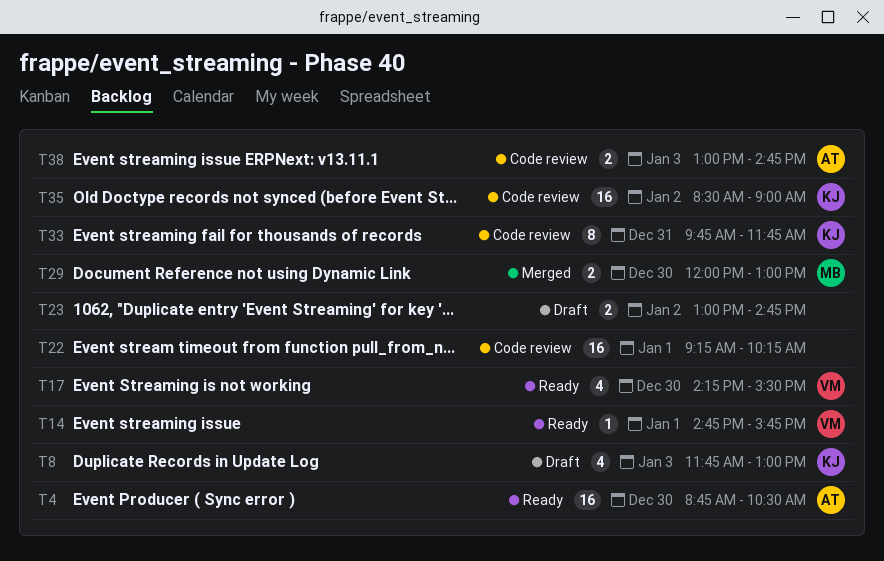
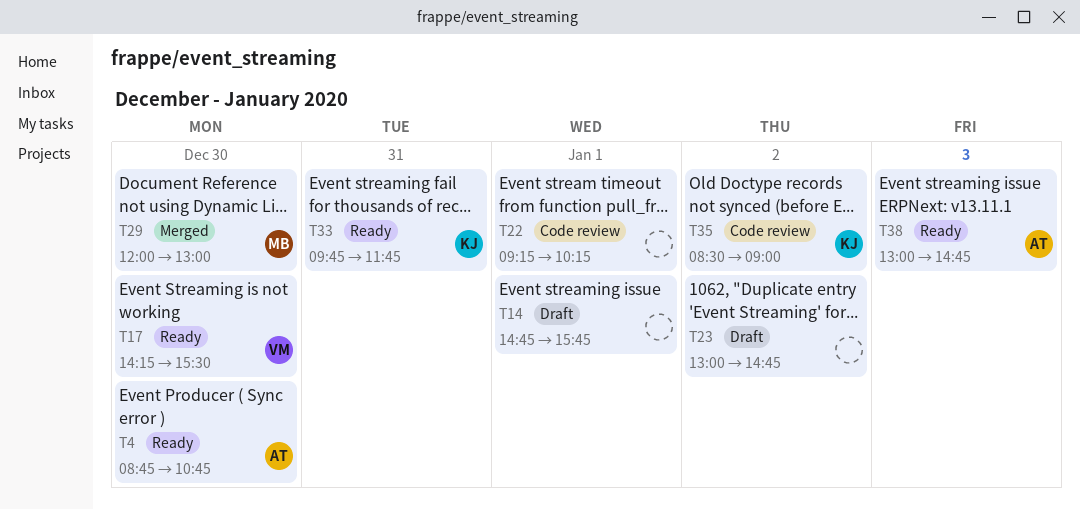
T4, ends: 10:30 -> 10:45
T8: present -> none
T14, status: Ready -> Draft
T14, owner: VM -> none
T33, status: Code review -> Ready
T38, status: Code review -> Ready

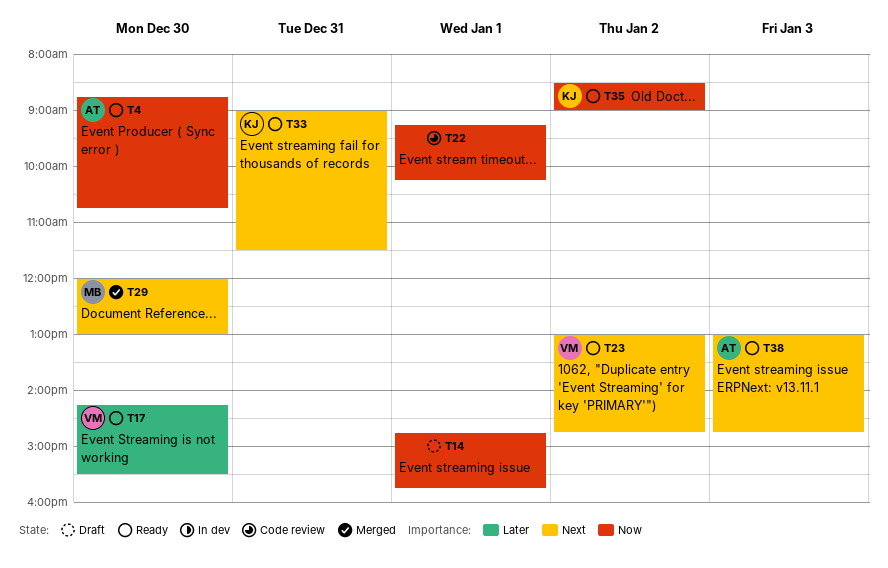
T23, status: Draft -> Ready
T23, owner: none -> VM
T33, begins: 09:45 -> 09:00
T33, ends: 11:45 -> 11:30
T35, status: Code review -> Ready

